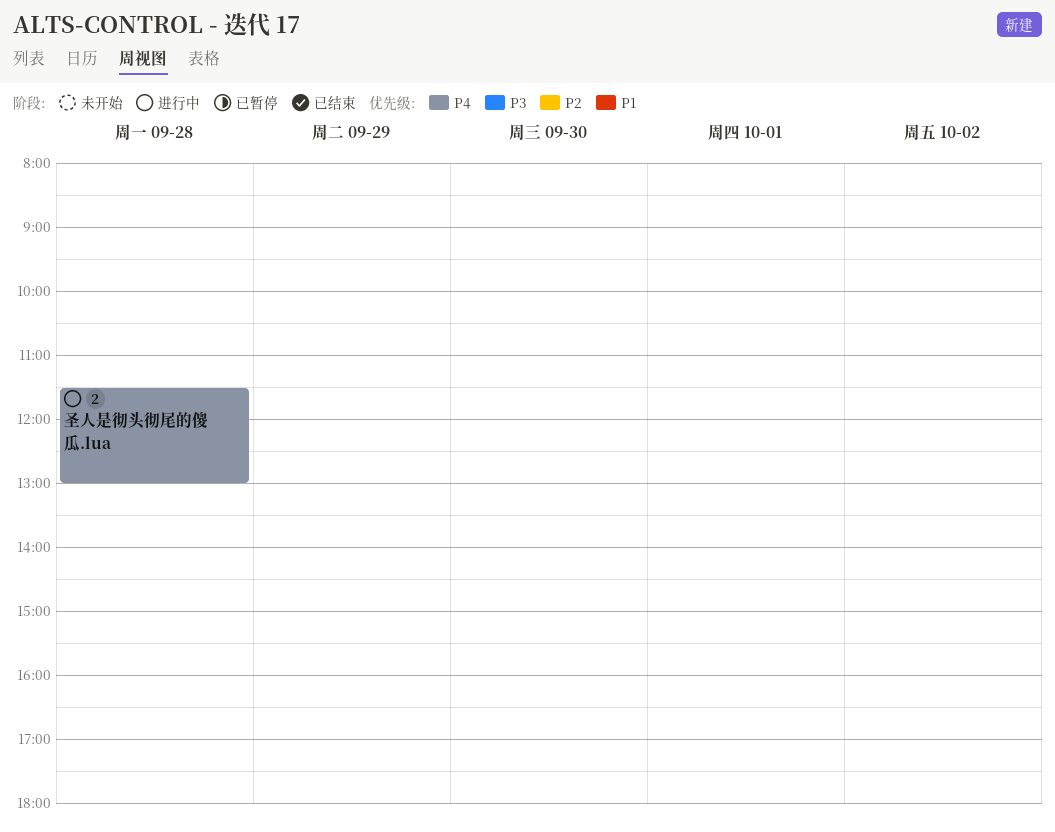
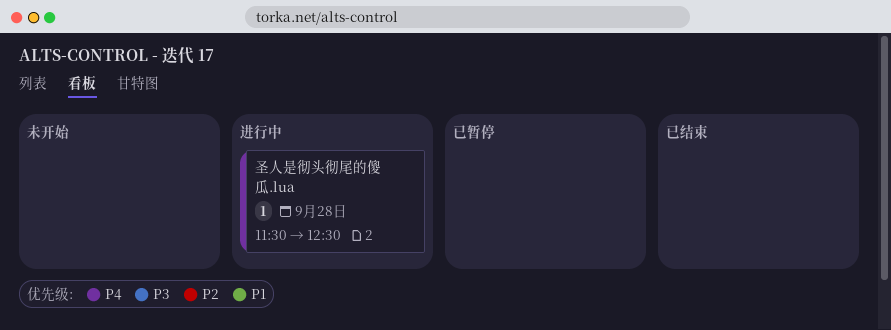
圣人是彻头彻尾的傻瓜.lua, estimate: 2 -> 1
圣人是彻头彻尾的傻瓜.lua, ends: 13:00 -> 12:30

